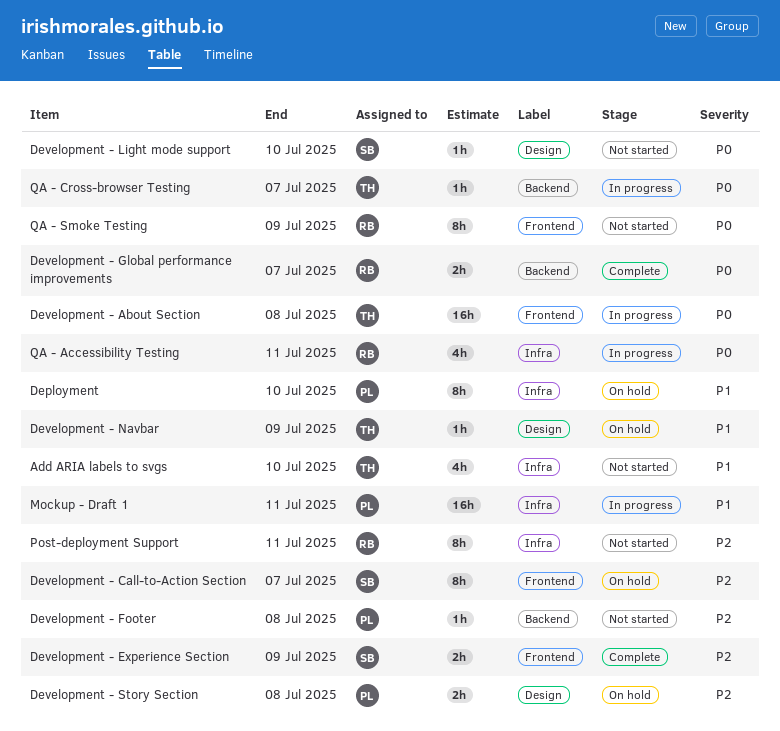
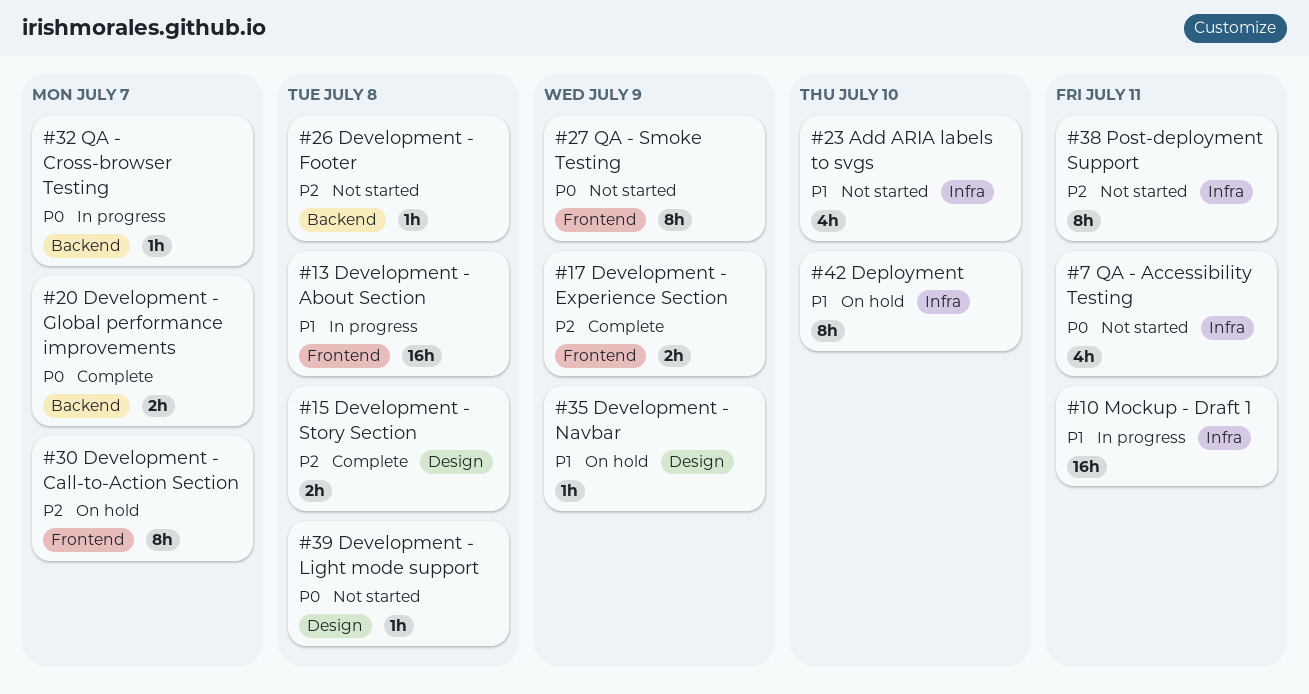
Development - About Section, priority: P0 -> P1
Development - Light mode support, due: Jul 10 -> Jul 8
Development - Story Section, status: On hold -> Complete
QA - Accessibility Testing, status: In progress -> Not started

